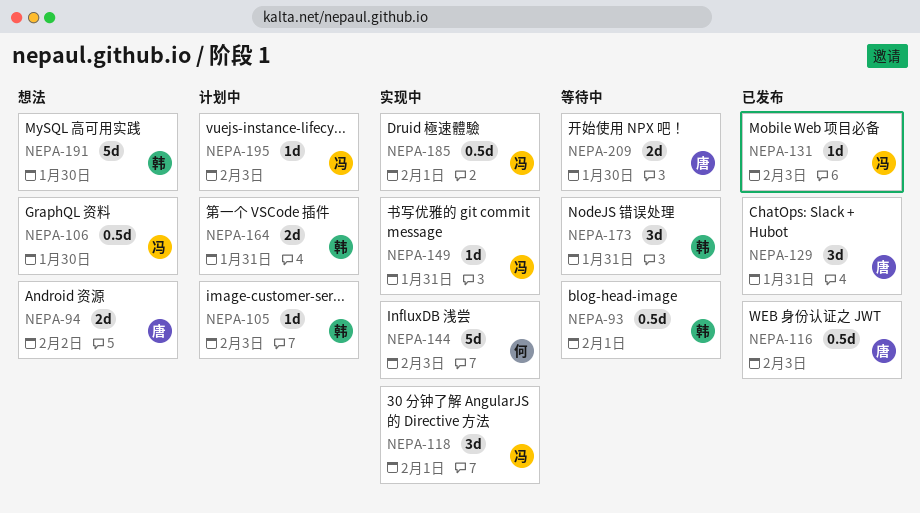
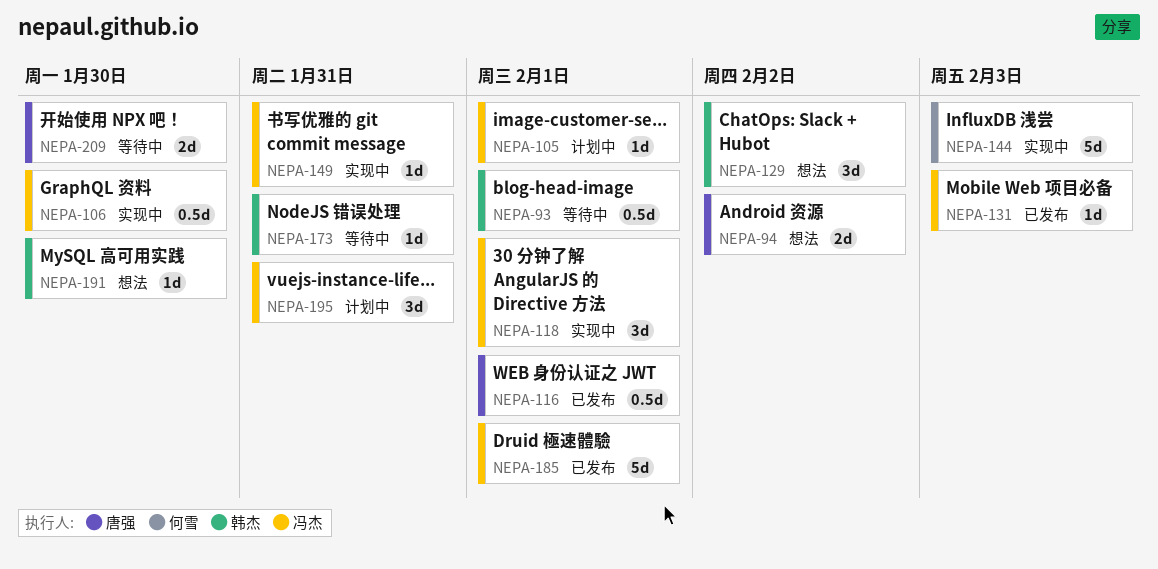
NEPA-105, owner: 韩杰 -> 冯杰
NEPA-105, due: Feb 3 -> Feb 1
NEPA-106, status: 想法 -> 实现中
NEPA-116, due: Feb 3 -> Feb 1
NEPA-129, status: 已发布 -> 想法
NEPA-129, owner: 唐强 -> 韩杰
NEPA-129, due: Jan 31 -> Feb 2
NEPA-164: present -> none
NEPA-173, estimate: 3d -> 1d
NEPA-185, status: 实现中 -> 已发布
NEPA-185, estimate: 0.5d -> 5d
NEPA-191, estimate: 5d -> 1d
NEPA-195, estimate: 1d -> 3d
NEPA-195, due: Feb 3 -> Jan 31

